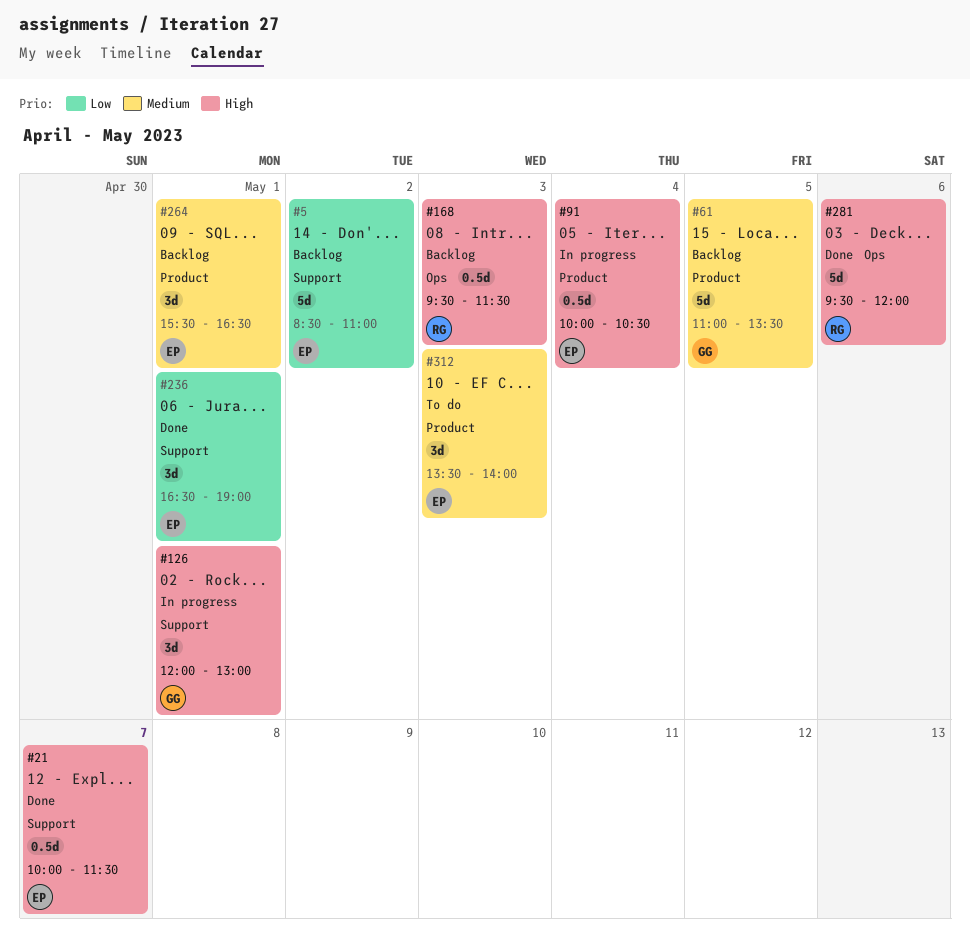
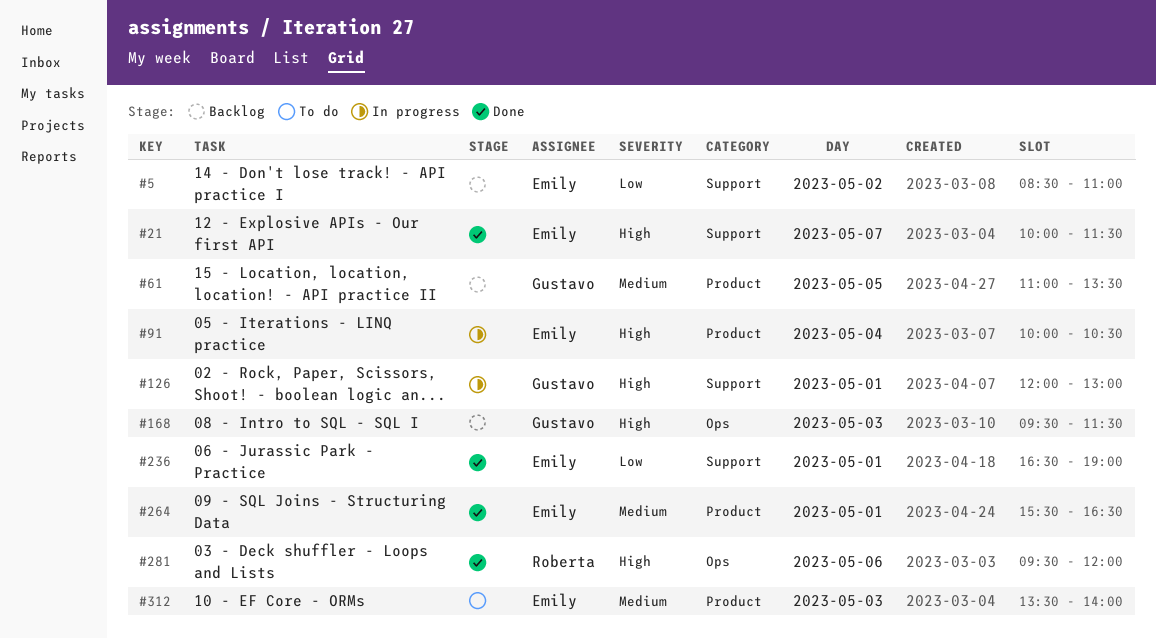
#168, owner: Roberta -> Gustavo
#264, status: Backlog -> Done

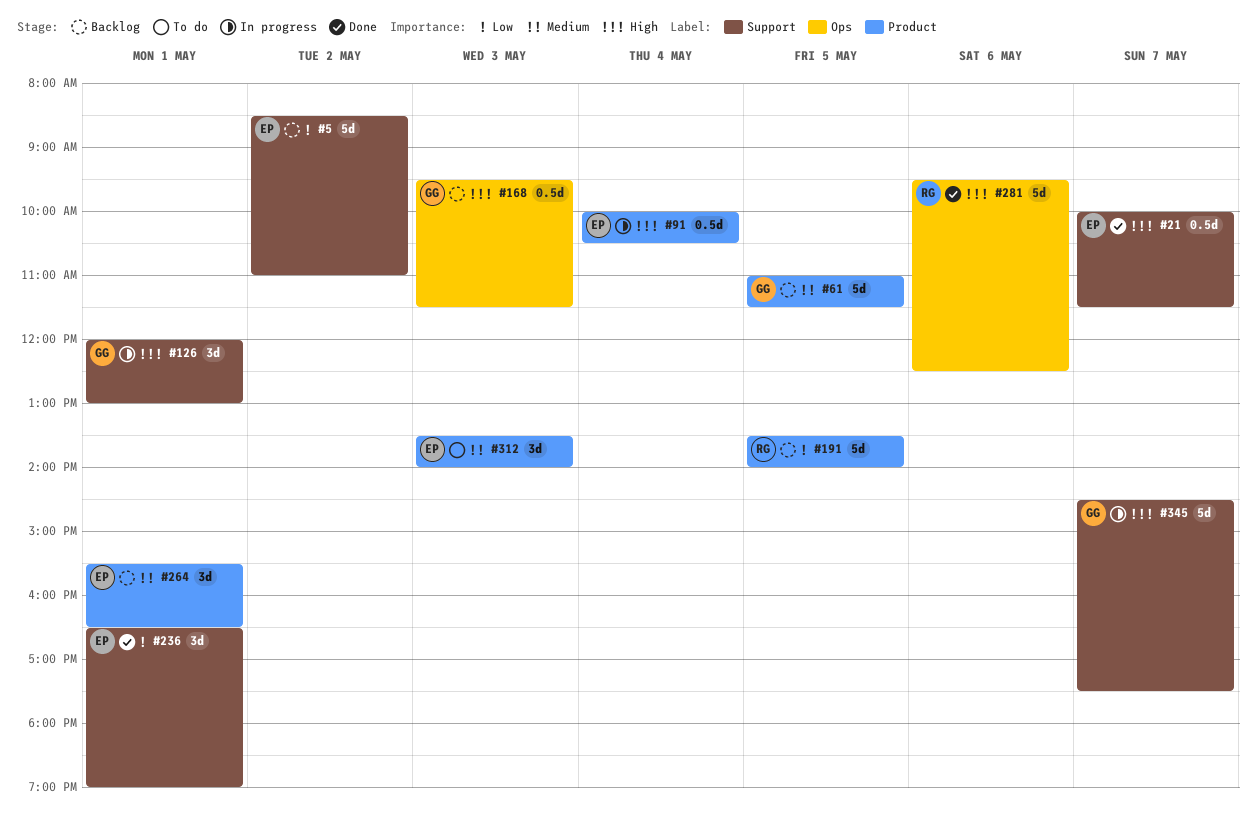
#61, ends: 13:30 -> 11:30
#191: none -> present
#264, status: Done -> Backlog
#281, ends: 12:00 -> 12:30
#345: none -> present

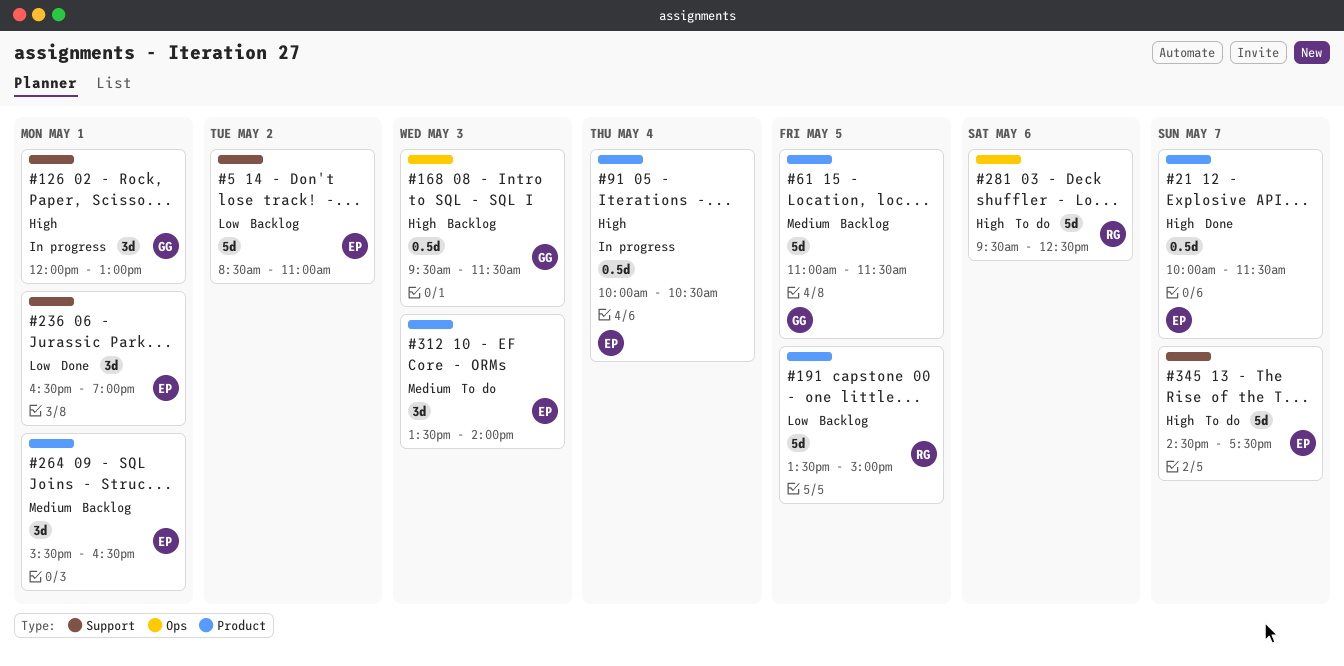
#21, label: Support -> Product
#191, ends: 14:00 -> 15:00
#281, status: Done -> To do
#345, status: In progress -> To do
#345, owner: GG -> EP

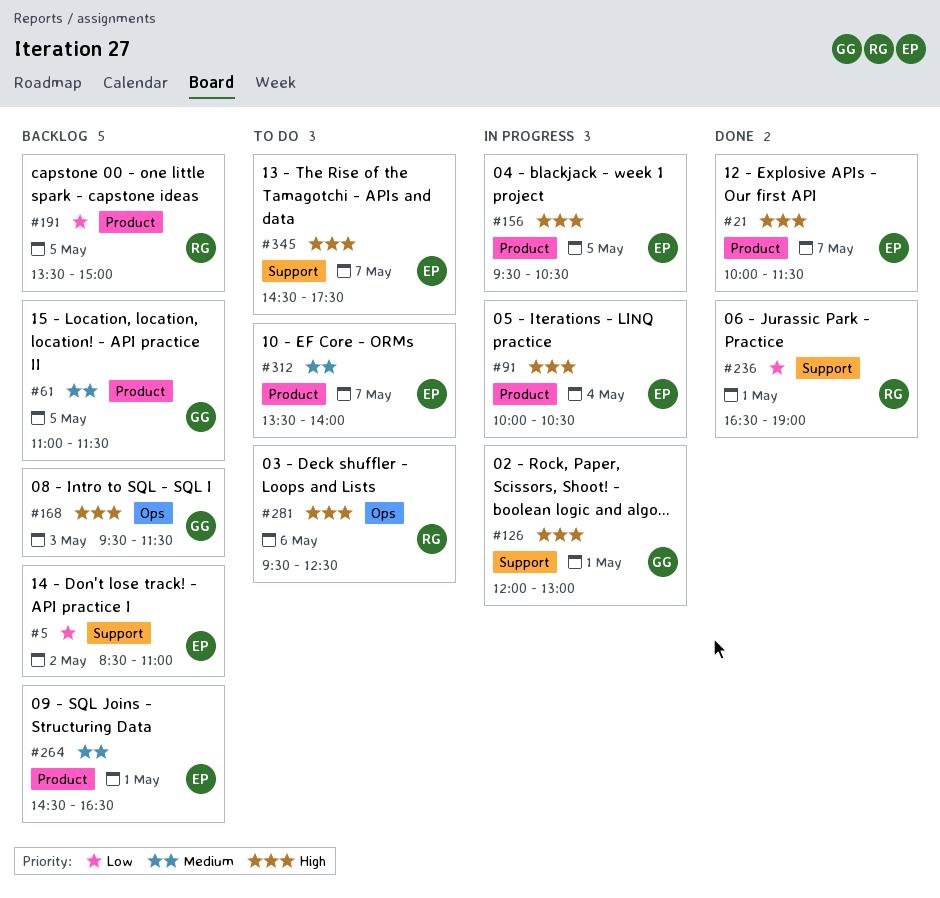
#156: none -> present
#236, owner: EP -> RG
#264, begins: 15:30 -> 14:30
#312, day: May 3 -> May 7

